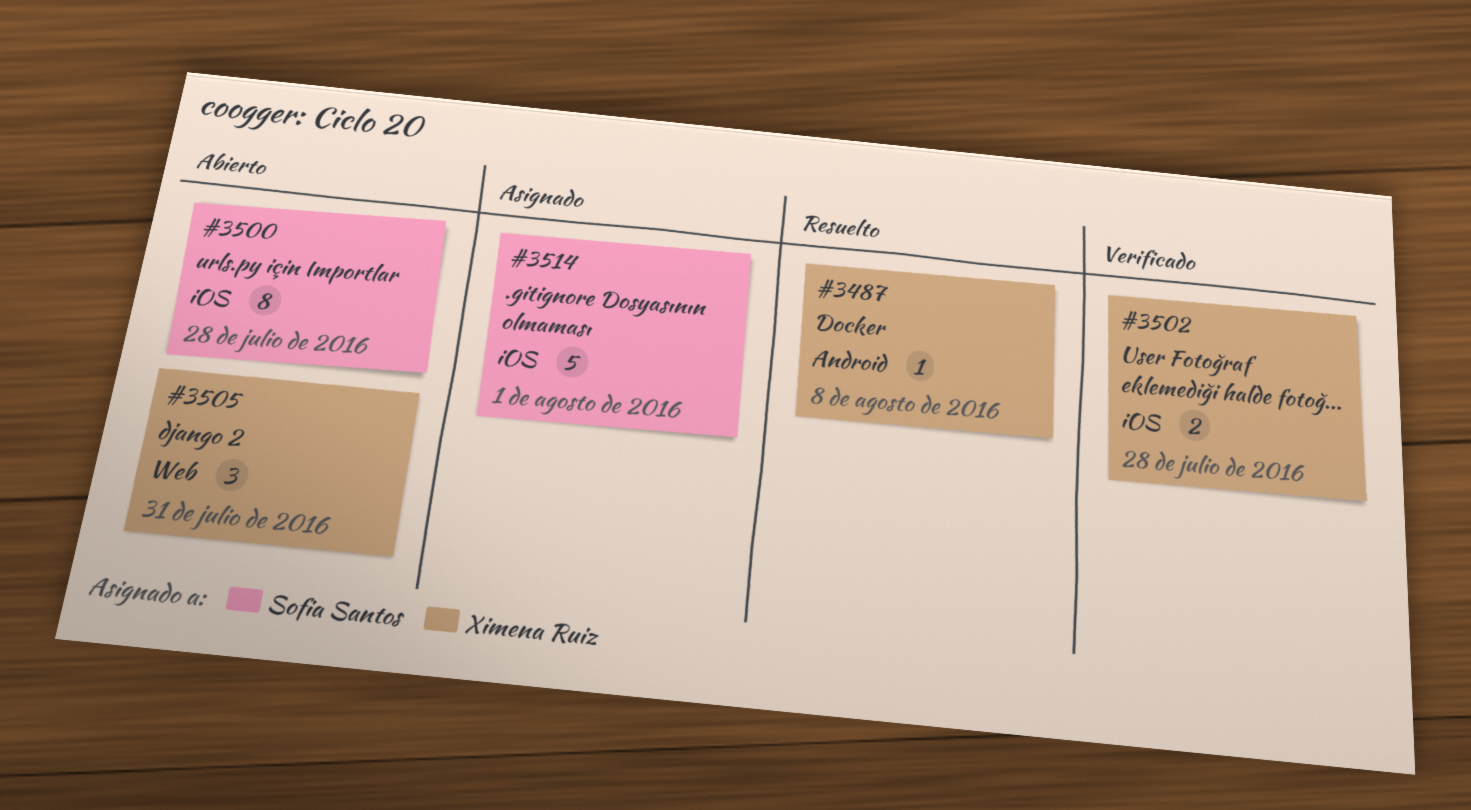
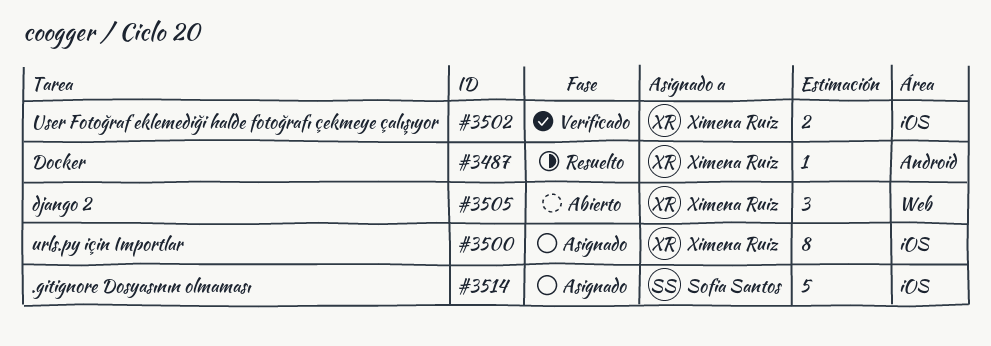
#3500, status: Abierto -> Asignado
#3500, owner: Sofia Santos -> Ximena Ruiz

